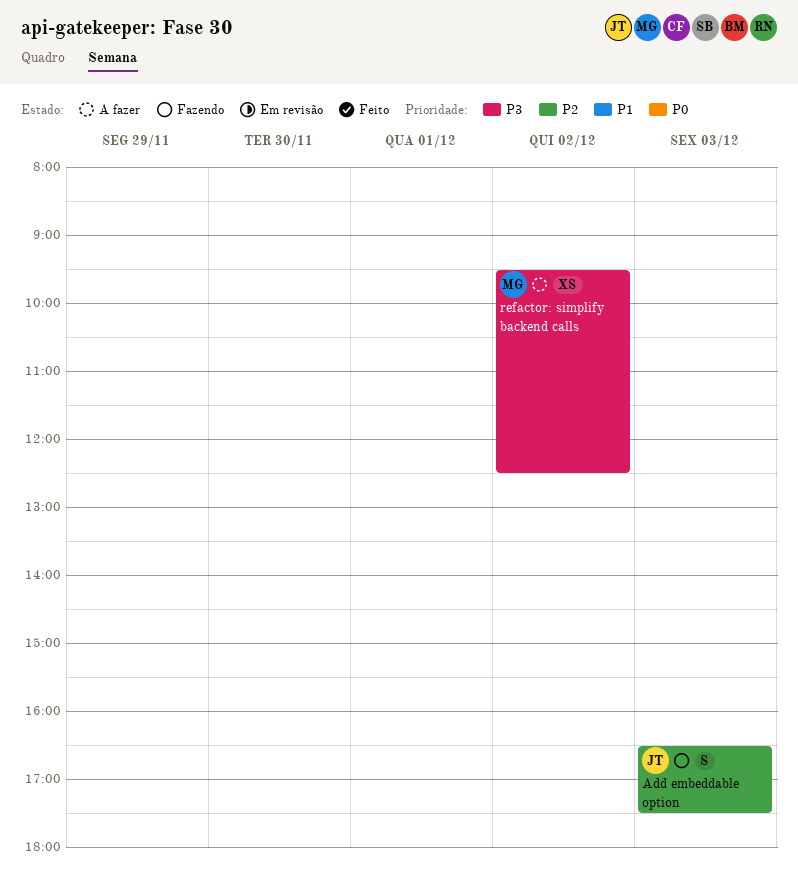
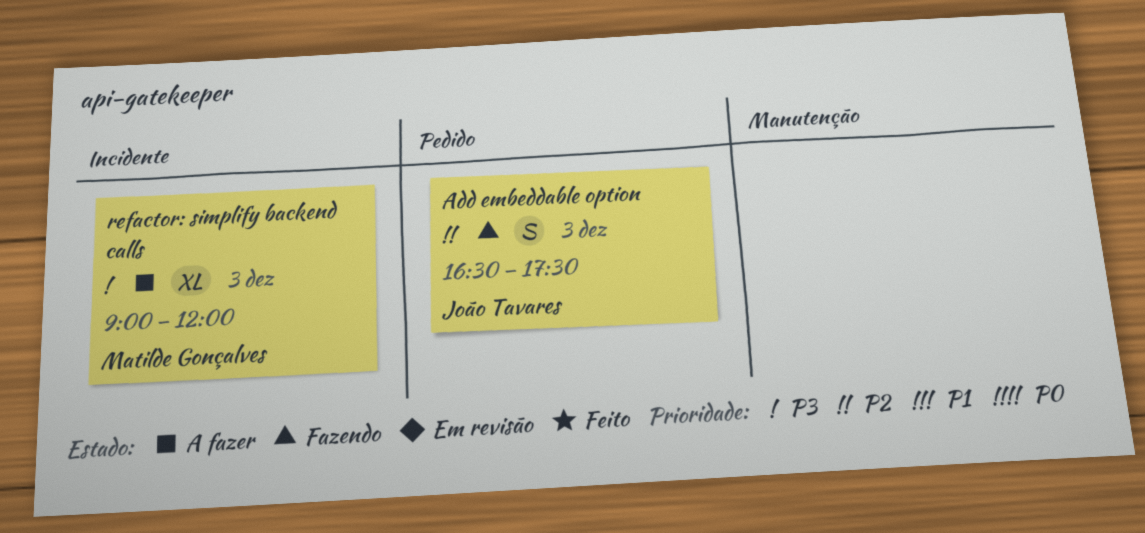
refactor: simplify backend calls, estimate: XS -> XL
refactor: simplify backend calls, day: Dec 2 -> Dec 3
refactor: simplify backend calls, begins: 09:30 -> 09:00
refactor: simplify backend calls, ends: 12:30 -> 12:00

